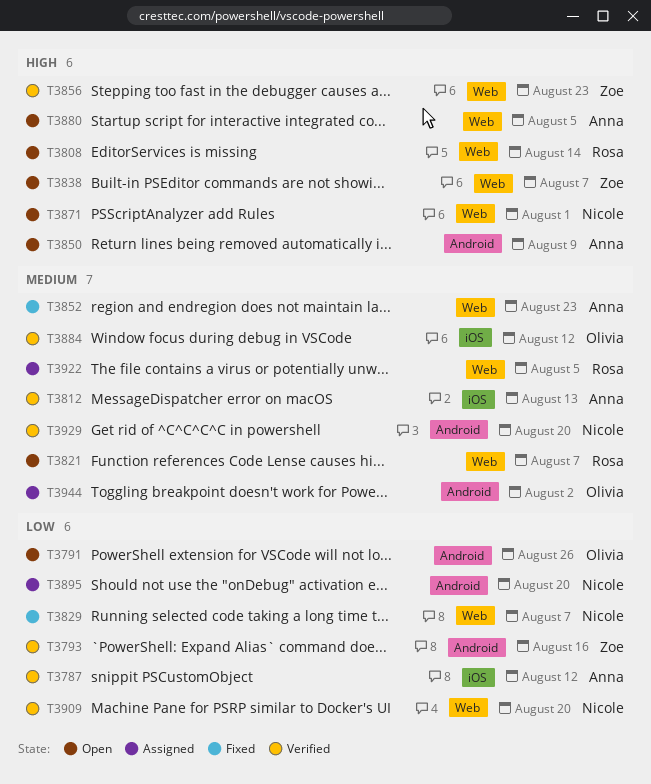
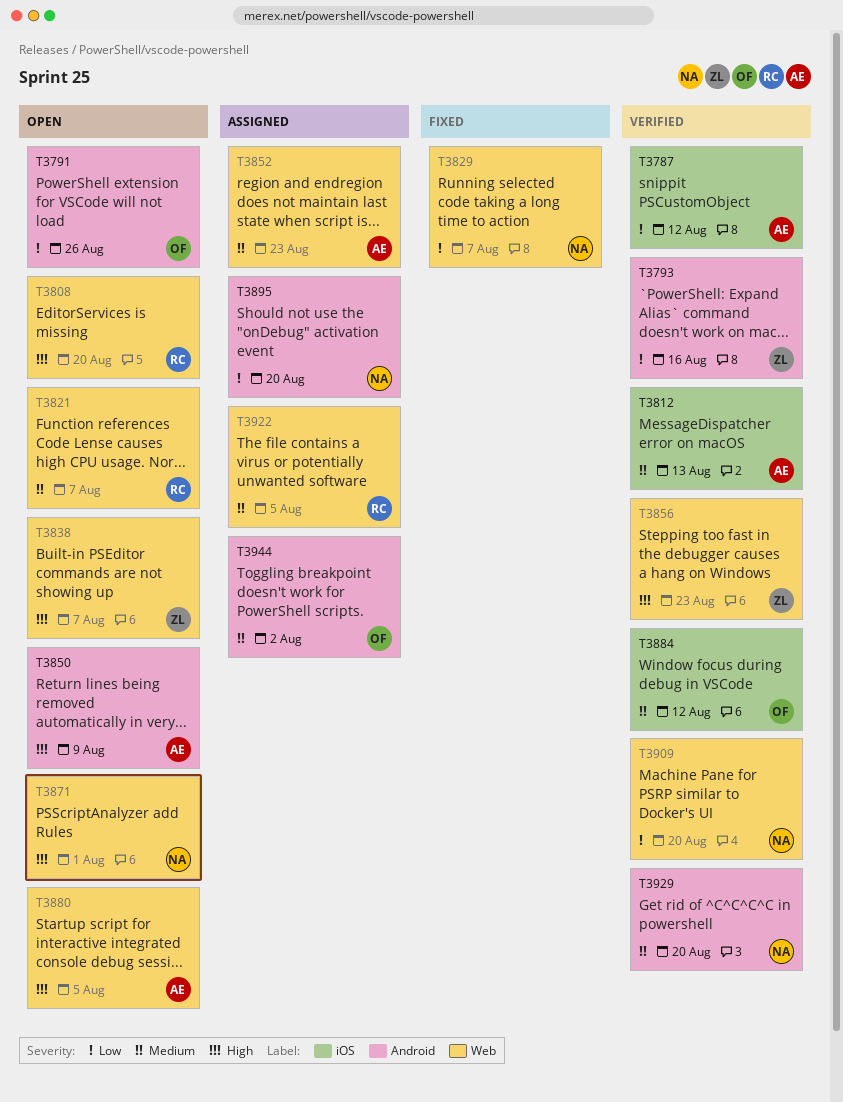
T3808, due: Aug 14 -> Aug 20
T3852, status: Fixed -> Assigned

